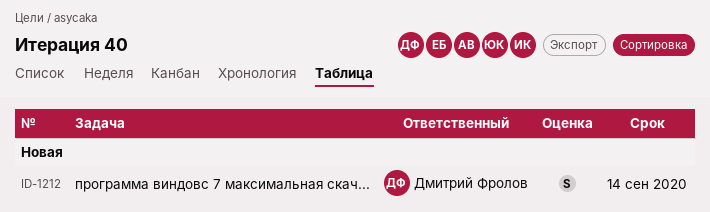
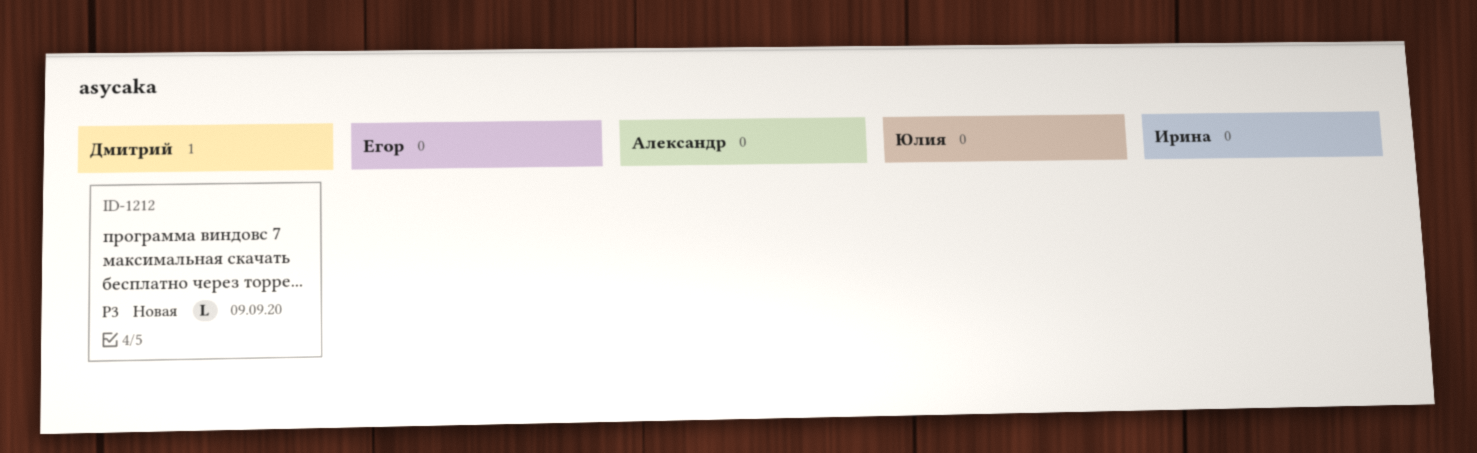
ID-1212, estimate: S -> L
ID-1212, due: Sep 14 -> Sep 9

